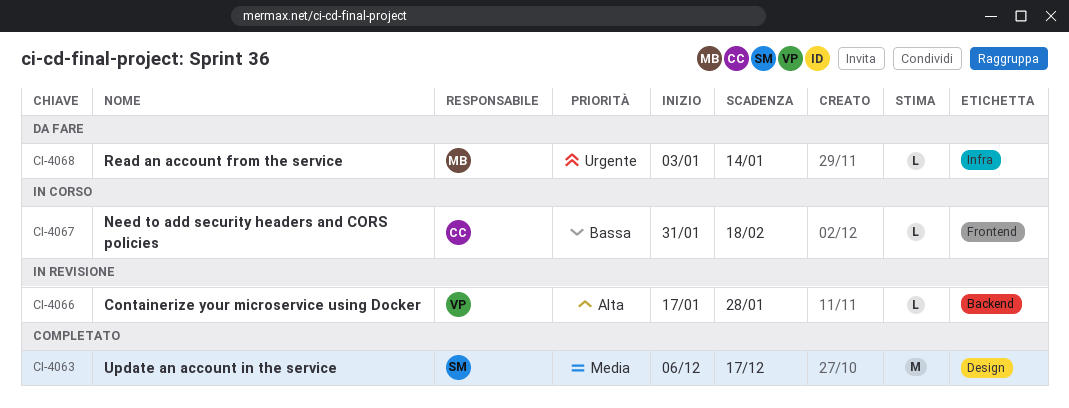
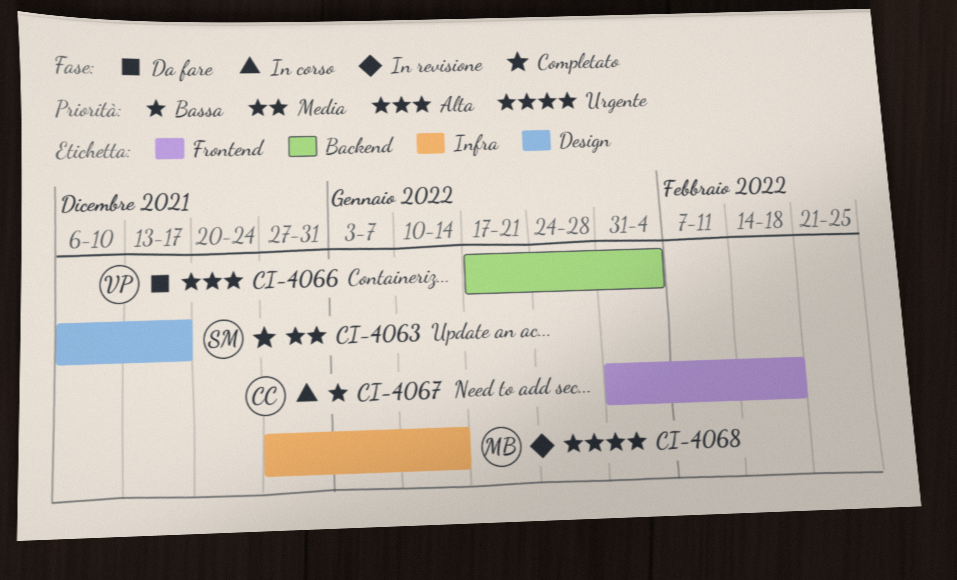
CI-4066, status: In revisione -> Da fare
CI-4066, due: Jan 28 -> Feb 4
CI-4068, status: Da fare -> In revisione
CI-4068, start: Jan 3 -> Dec 27

